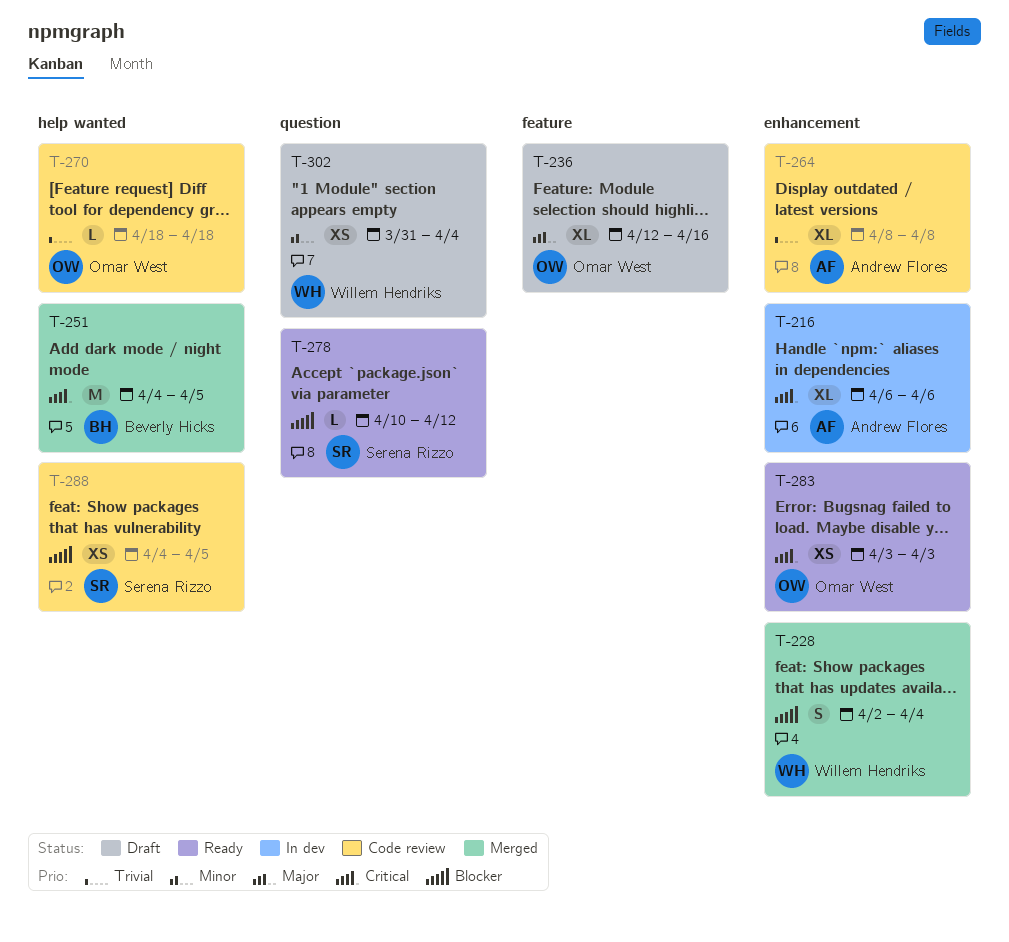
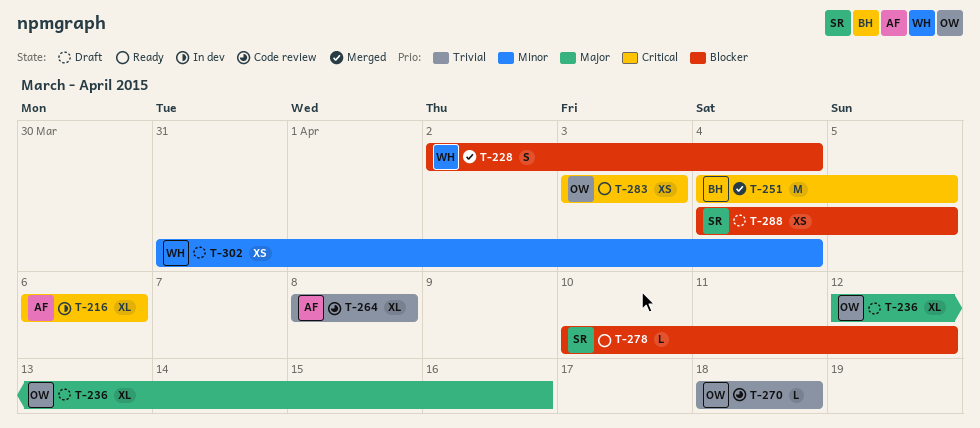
T-288, status: Code review -> Draft

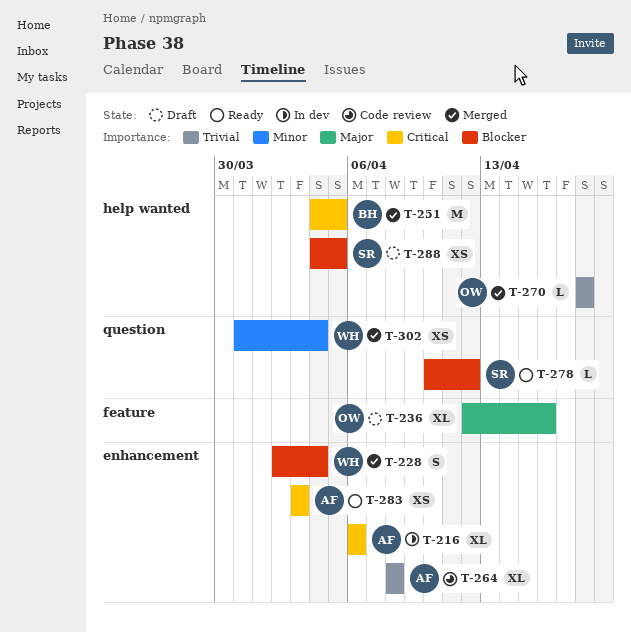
T-270, status: Code review -> Merged
T-283, owner: OW -> AF
T-302, status: Draft -> Merged

